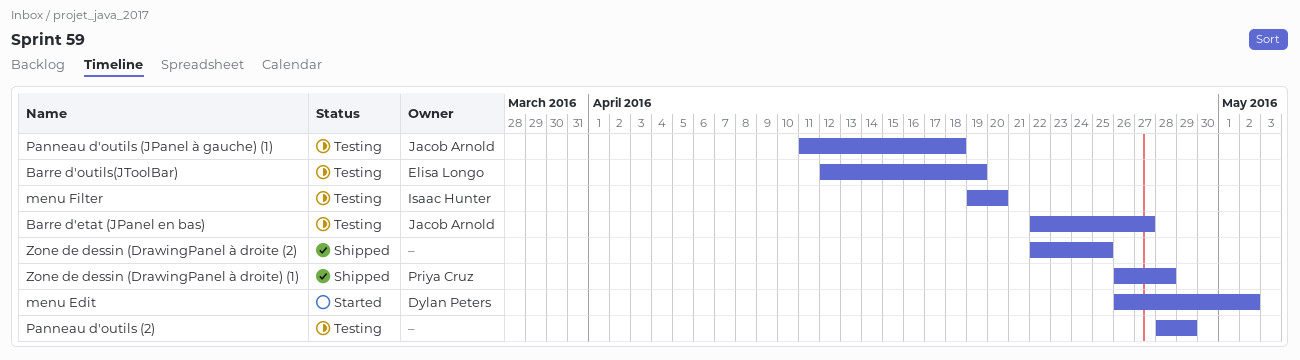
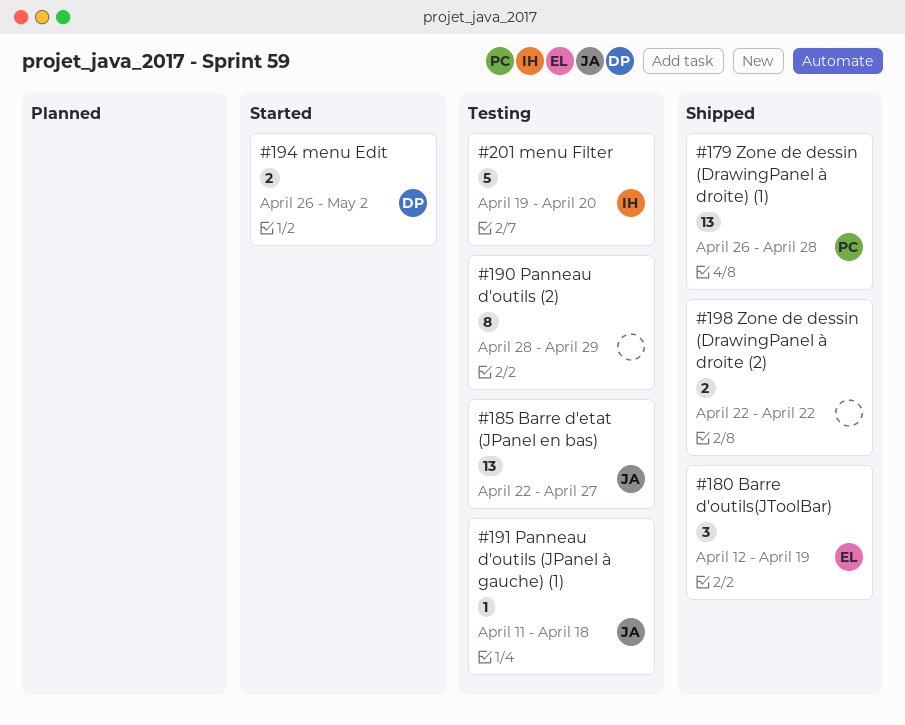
Barre d'outils(JToolBar), status: Testing -> Shipped
Zone de dessin (DrawingPanel à droite (2), due: Apr 25 -> Apr 22

